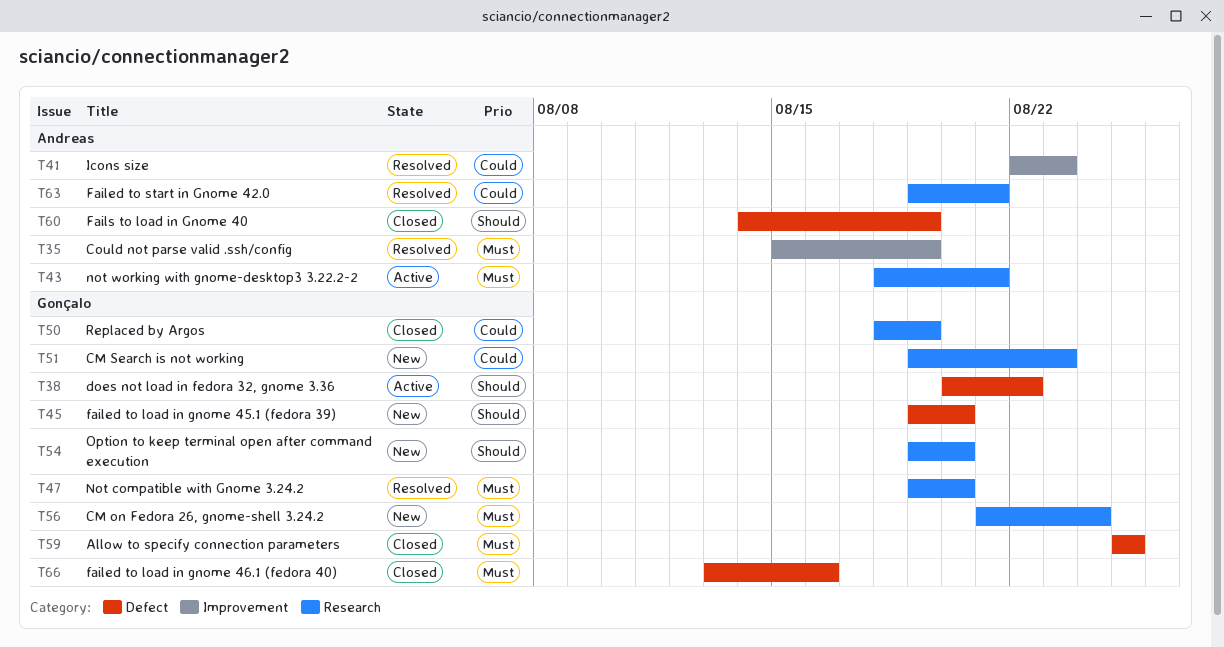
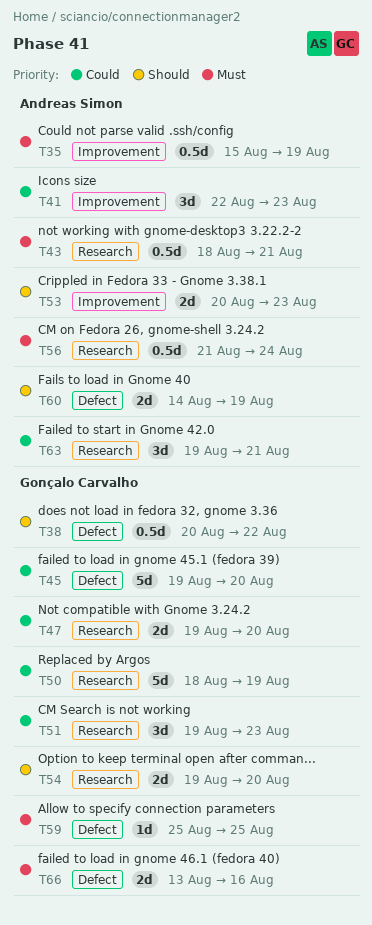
T45, priority: Should -> Could
T47, priority: Must -> Could
T53: none -> present
T56, owner: Gonçalo Carvalho -> Andreas Simon

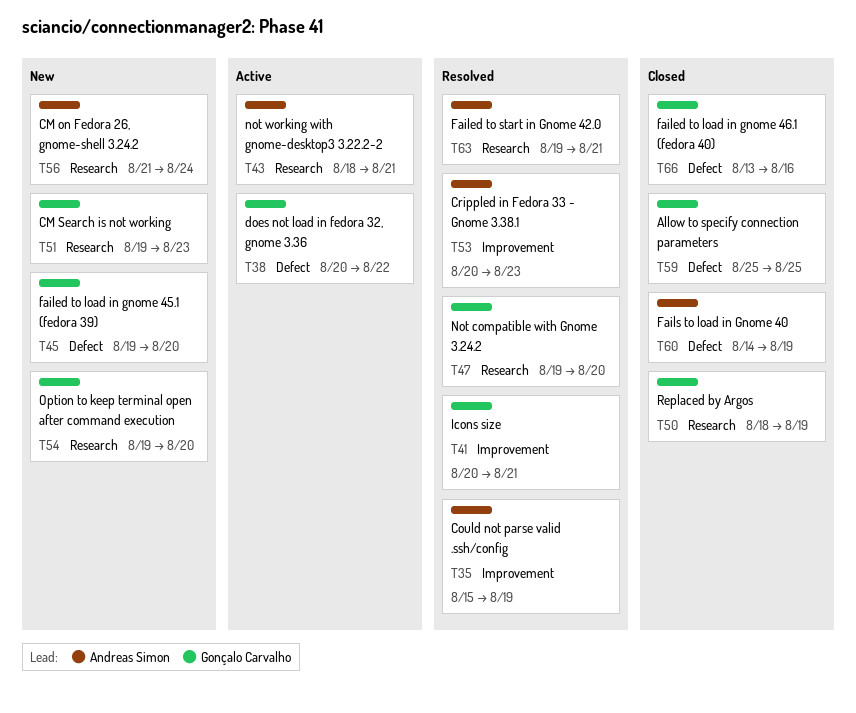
T41, owner: Andreas Simon -> Gonçalo Carvalho
T41, start: Aug 22 -> Aug 20
T41, due: Aug 23 -> Aug 21

